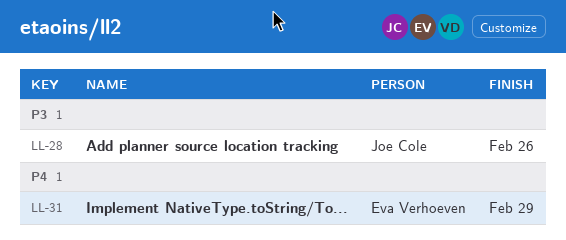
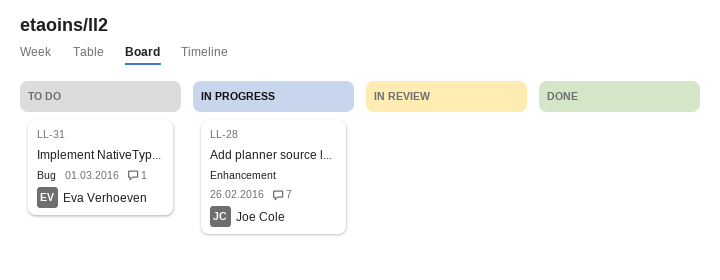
LL-31, due: Feb 29 -> Mar 1

